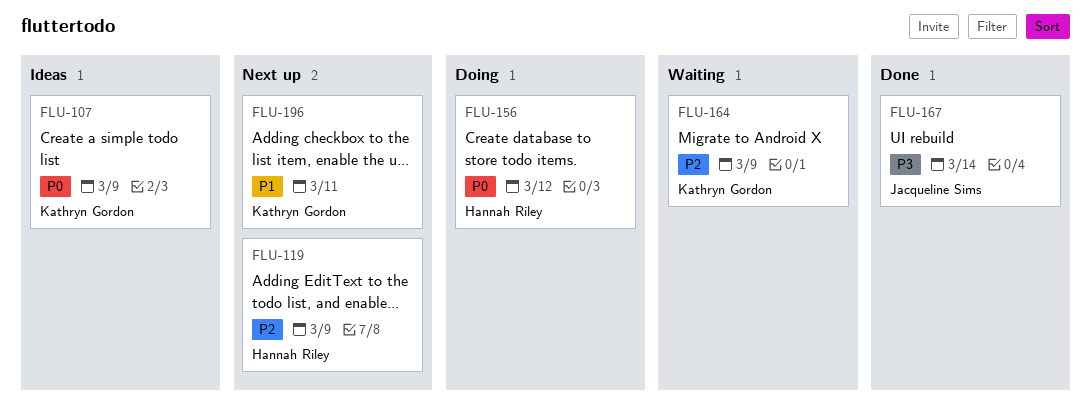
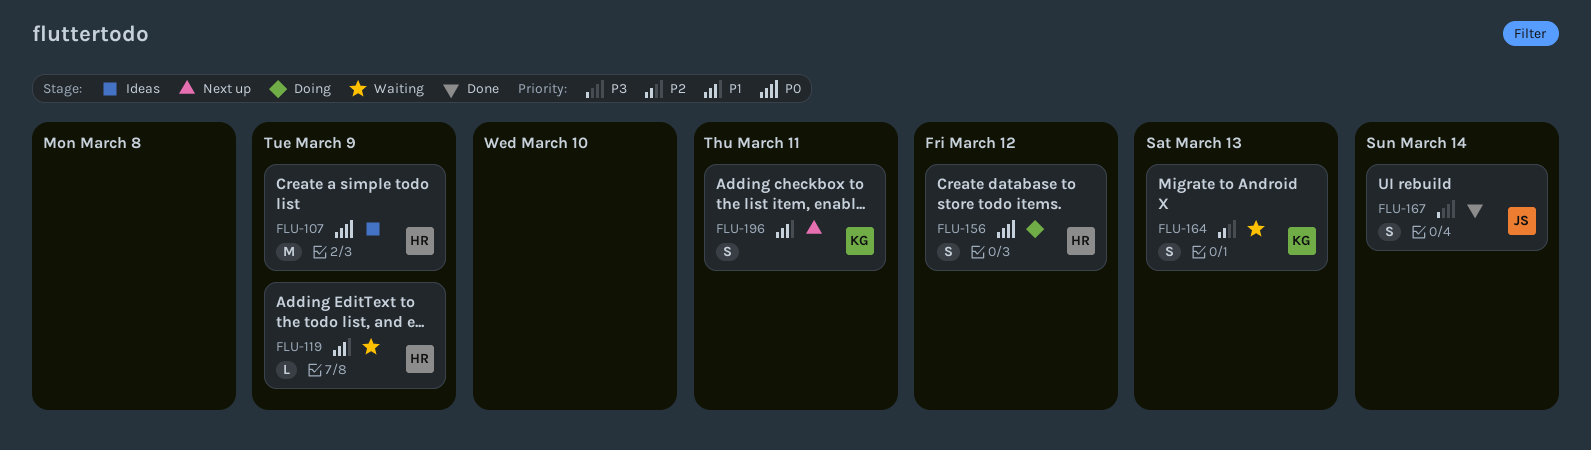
FLU-107, owner: Kathryn Gordon -> Hannah Riley
FLU-119, status: Next up -> Waiting
FLU-119, priority: P2 -> P1
FLU-164, due: Mar 9 -> Mar 13

